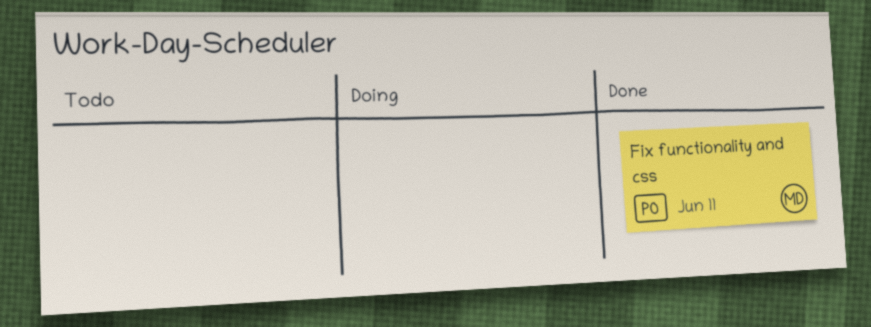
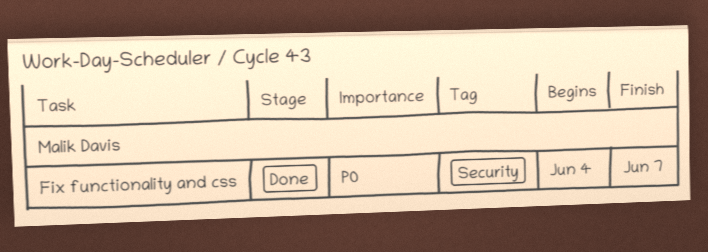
Fix functionality and css, due: Jun 11 -> Jun 7

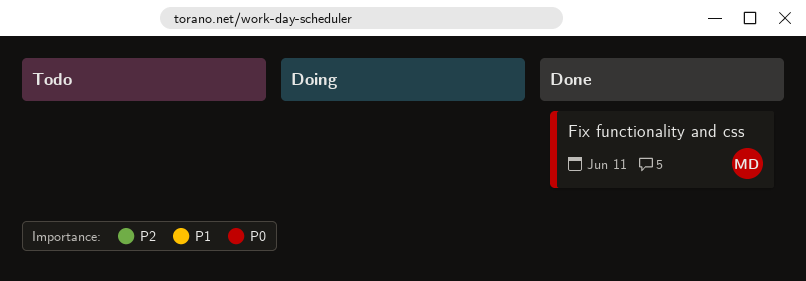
Fix functionality and css, due: Jun 7 -> Jun 11

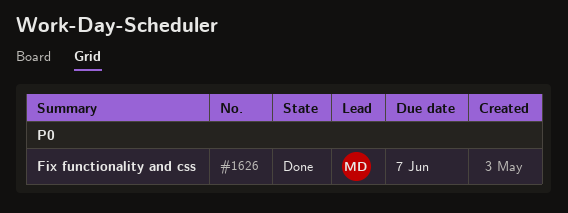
Fix functionality and css, due: Jun 11 -> Jun 7

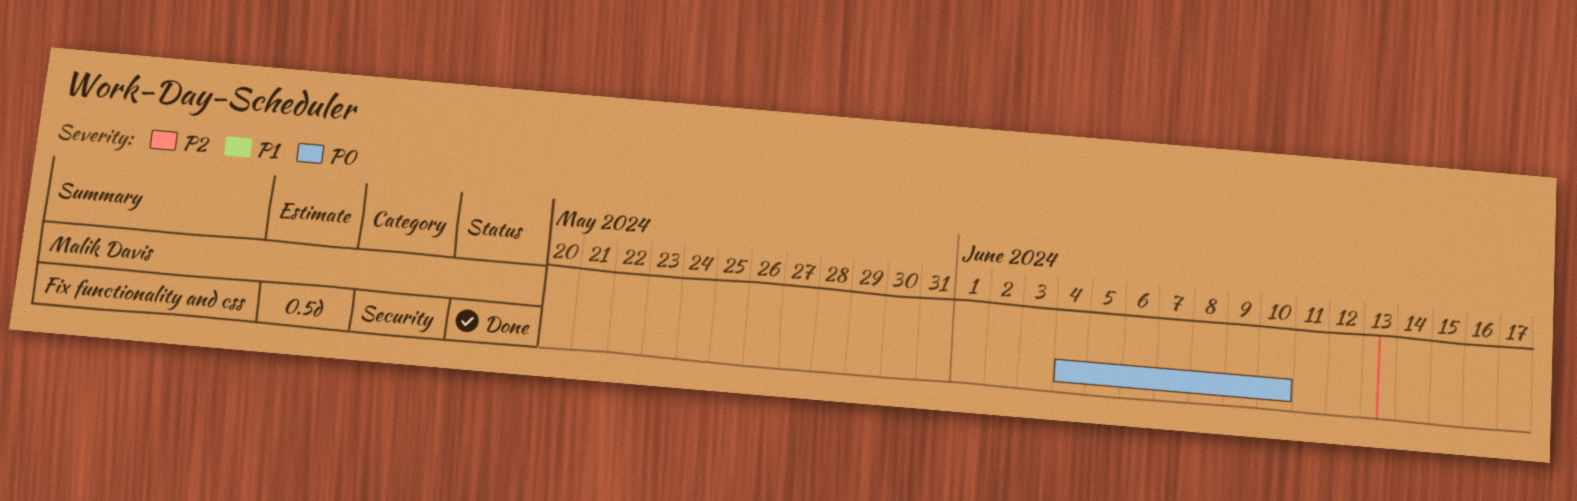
Fix functionality and css, due: Jun 7 -> Jun 10

